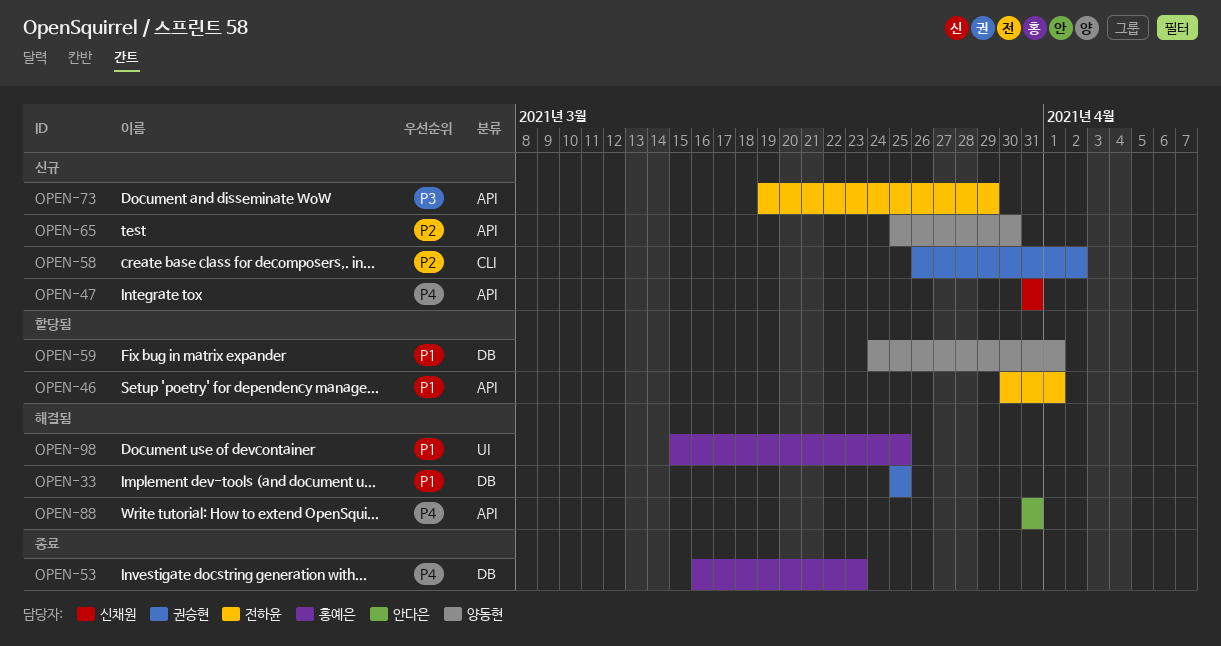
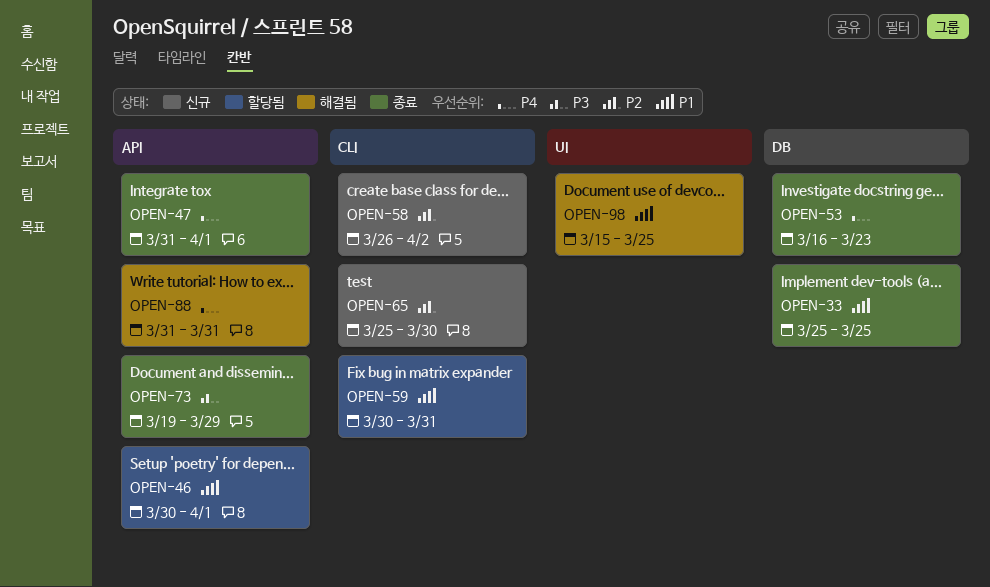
OPEN-33, status: 해결됨 -> 종료
OPEN-47, status: 신규 -> 종료
OPEN-47, due: Mar 31 -> Apr 1
OPEN-59, label: DB -> CLI
OPEN-59, start: Mar 24 -> Mar 30
OPEN-59, due: Apr 1 -> Mar 31
OPEN-65, label: API -> CLI
OPEN-73, status: 신규 -> 종료

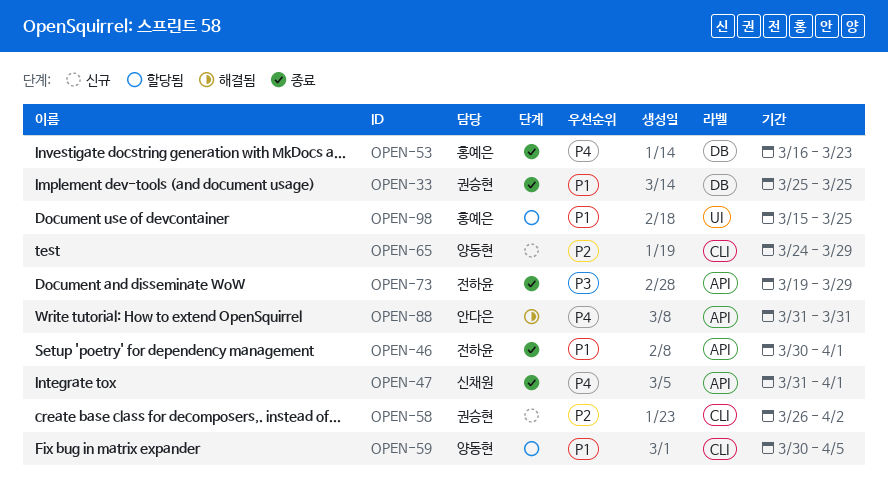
OPEN-46, status: 할당됨 -> 종료
OPEN-59, due: Mar 31 -> Apr 5
OPEN-65, start: Mar 25 -> Mar 24
OPEN-65, due: Mar 30 -> Mar 29
OPEN-98, status: 해결됨 -> 할당됨

